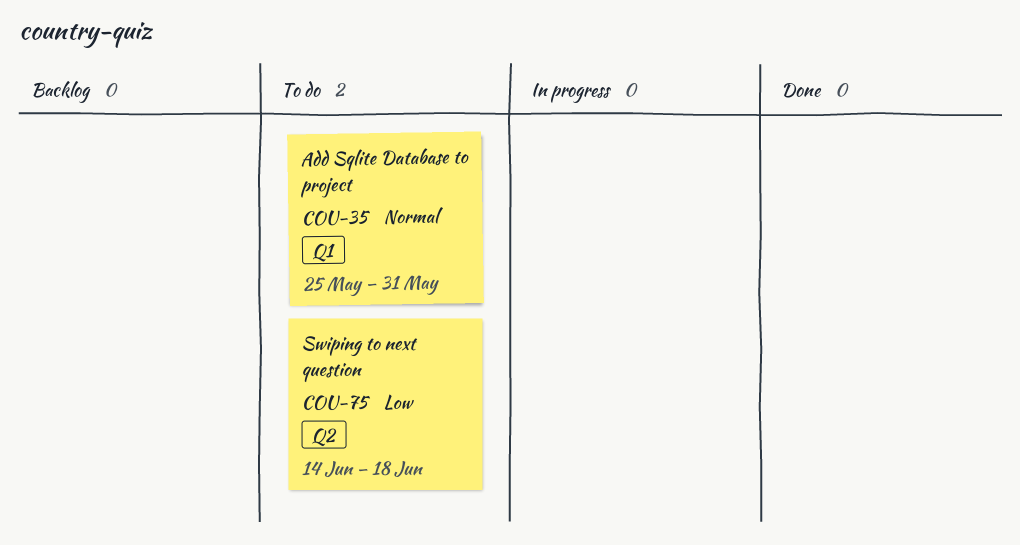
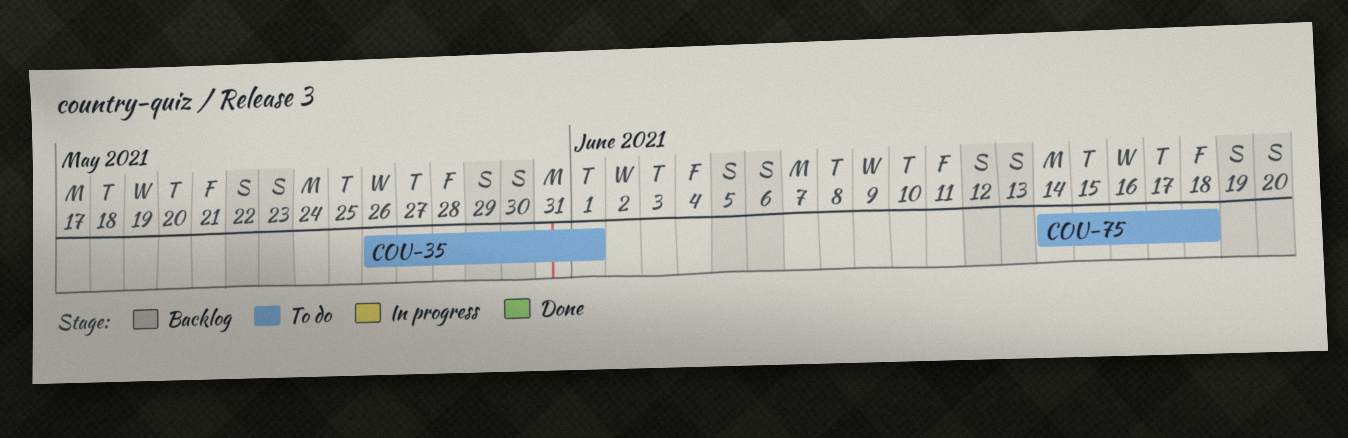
COU-35, start: May 25 -> May 26
COU-35, due: May 31 -> Jun 1

